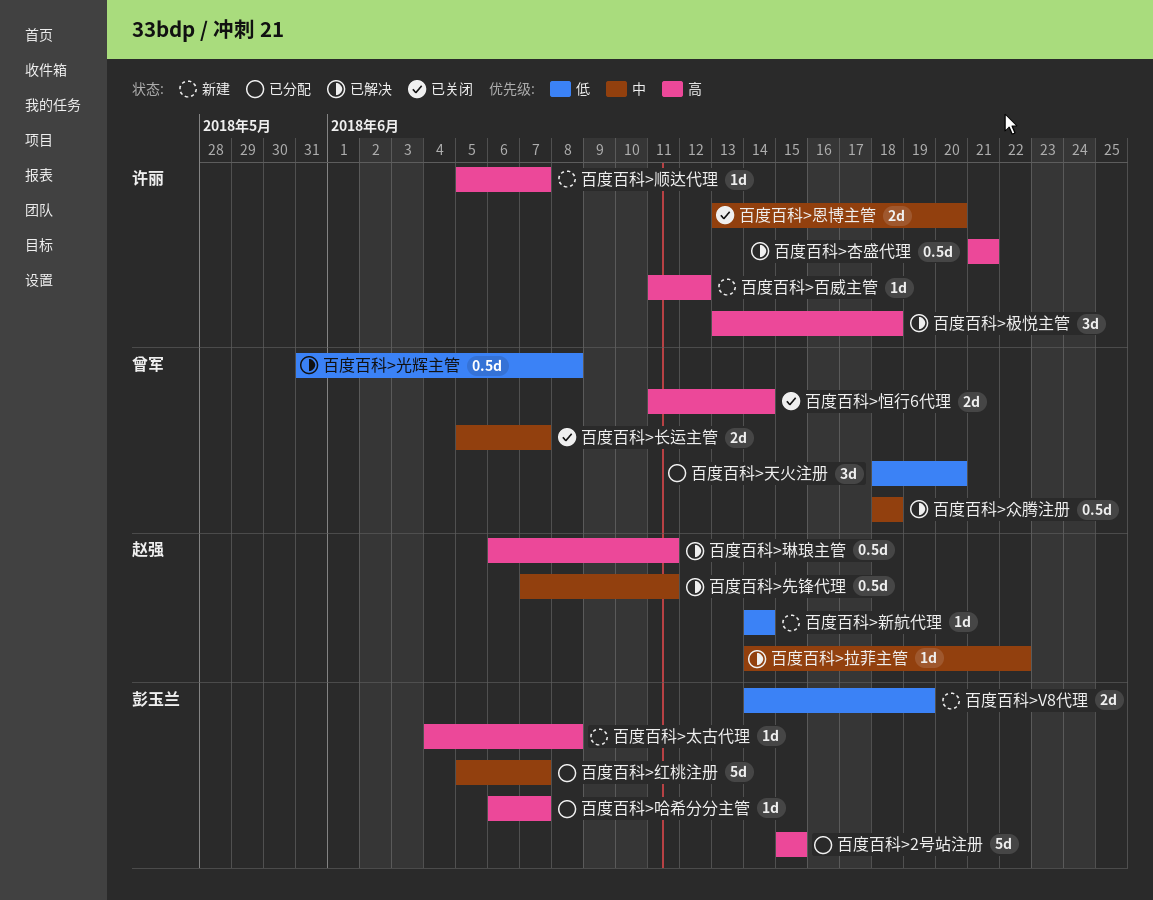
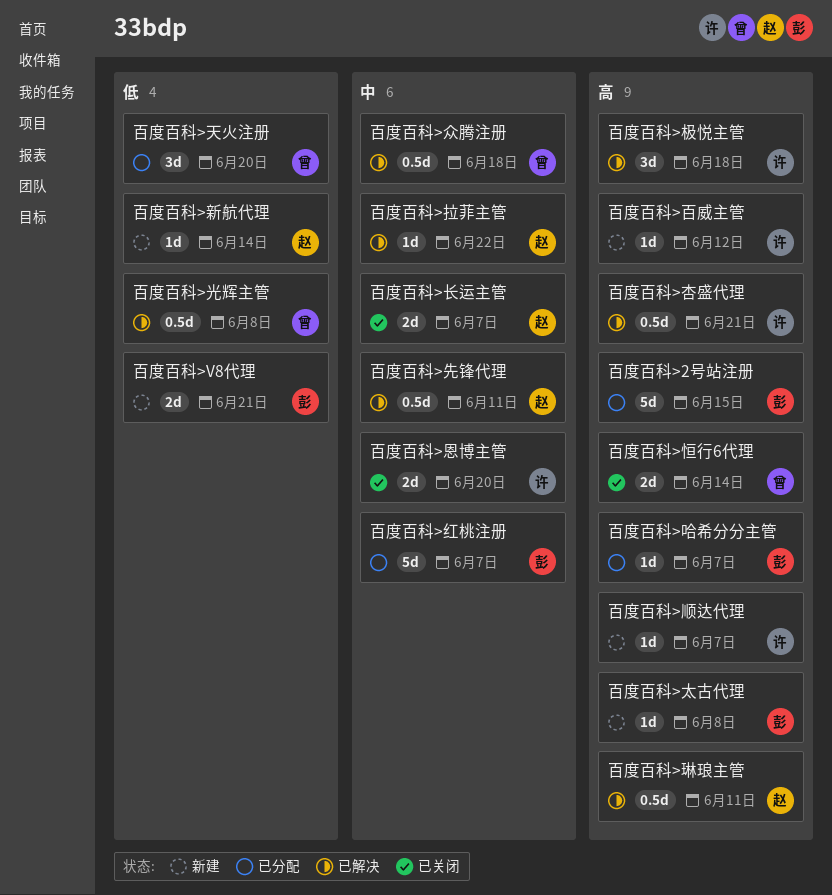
百度百科>V8代理, due: Jun 19 -> Jun 21
百度百科>长运主管, owner: 曾军 -> 赵强

